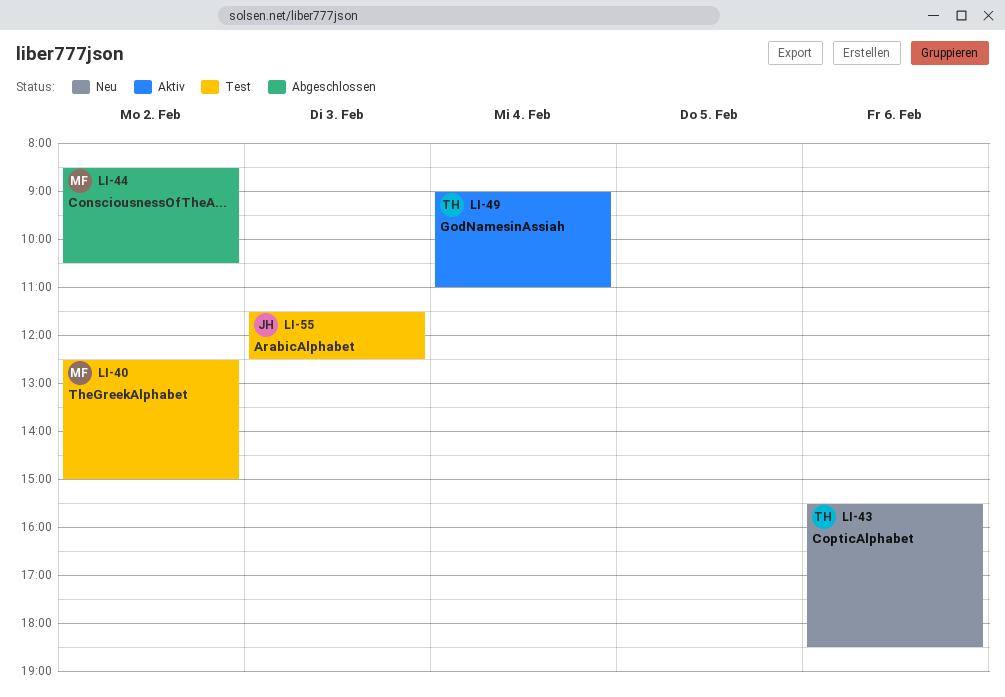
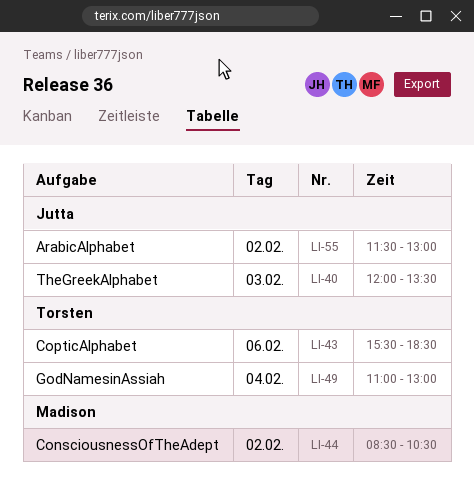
LI-40, owner: Madison -> Jutta
LI-40, day: Feb 2 -> Feb 3
LI-40, begins: 12:30 -> 12:00
LI-40, ends: 15:00 -> 13:30
LI-49, begins: 09:00 -> 11:00
LI-49, ends: 11:00 -> 13:00
LI-55, day: Feb 3 -> Feb 2
LI-55, ends: 12:30 -> 13:00

